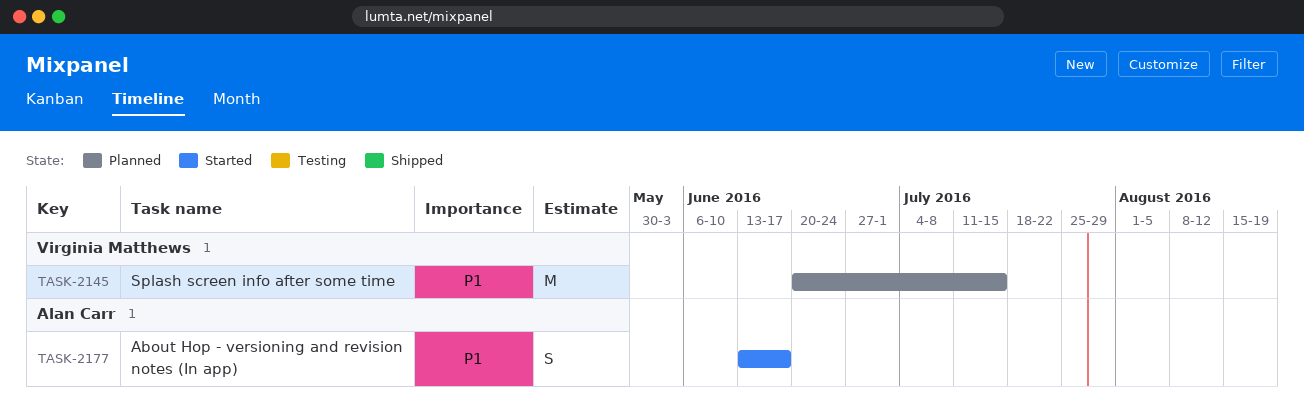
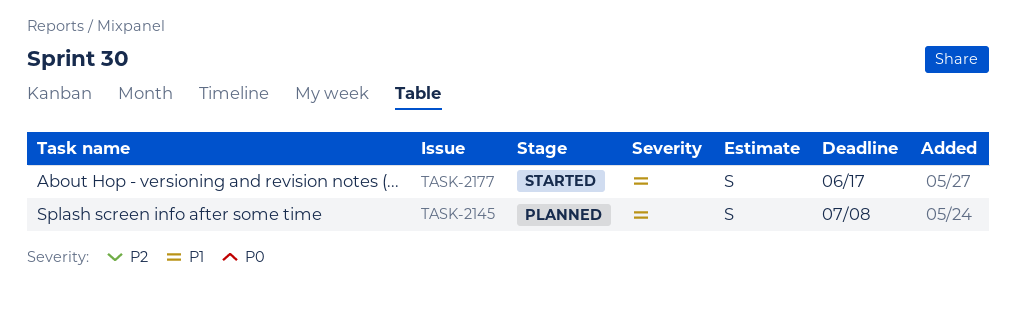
TASK-2145, estimate: M -> S
TASK-2145, due: Jul 15 -> Jul 8

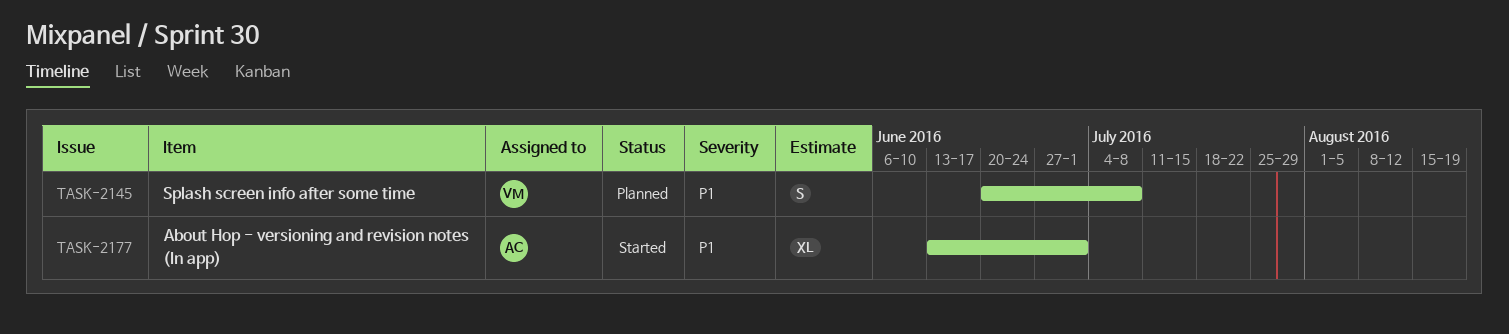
TASK-2177, estimate: S -> XL
TASK-2177, due: Jun 17 -> Jul 1

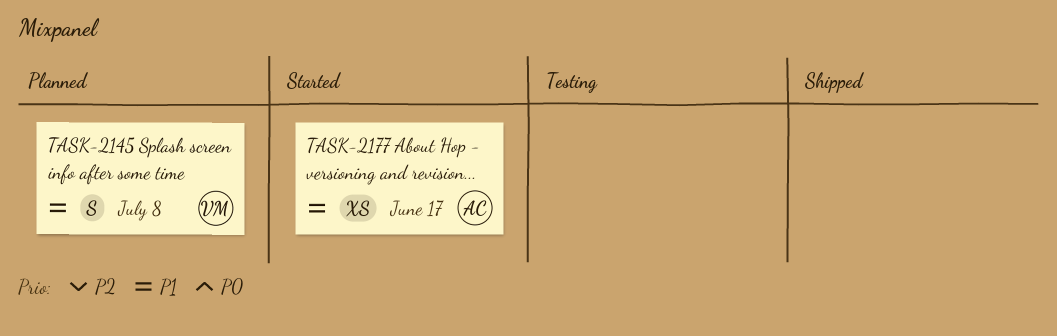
TASK-2177, estimate: XL -> XS
TASK-2177, due: Jul 1 -> Jun 17

